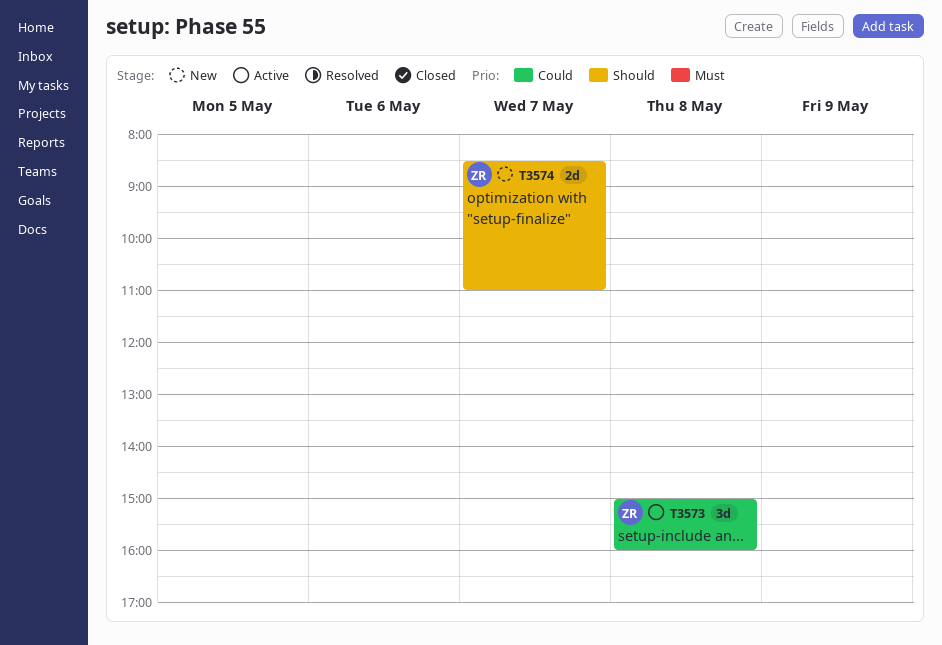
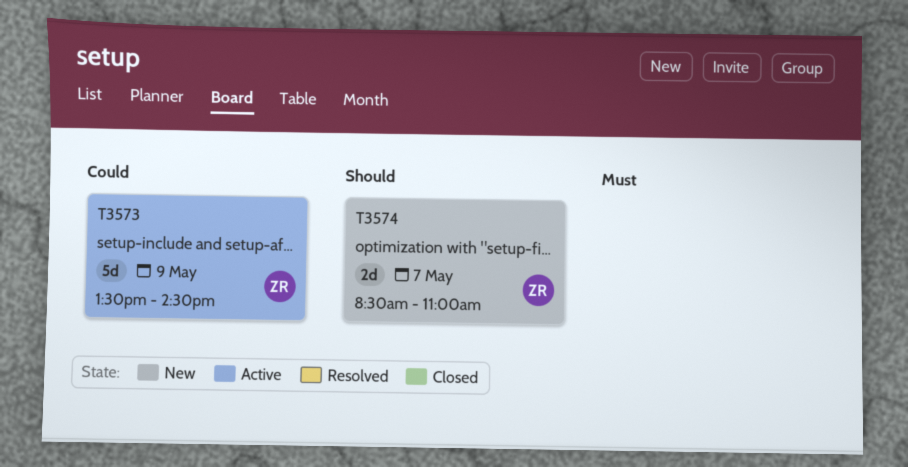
T3573, estimate: 3d -> 5d
T3573, day: May 8 -> May 9
T3573, begins: 15:00 -> 13:30
T3573, ends: 16:00 -> 14:30

